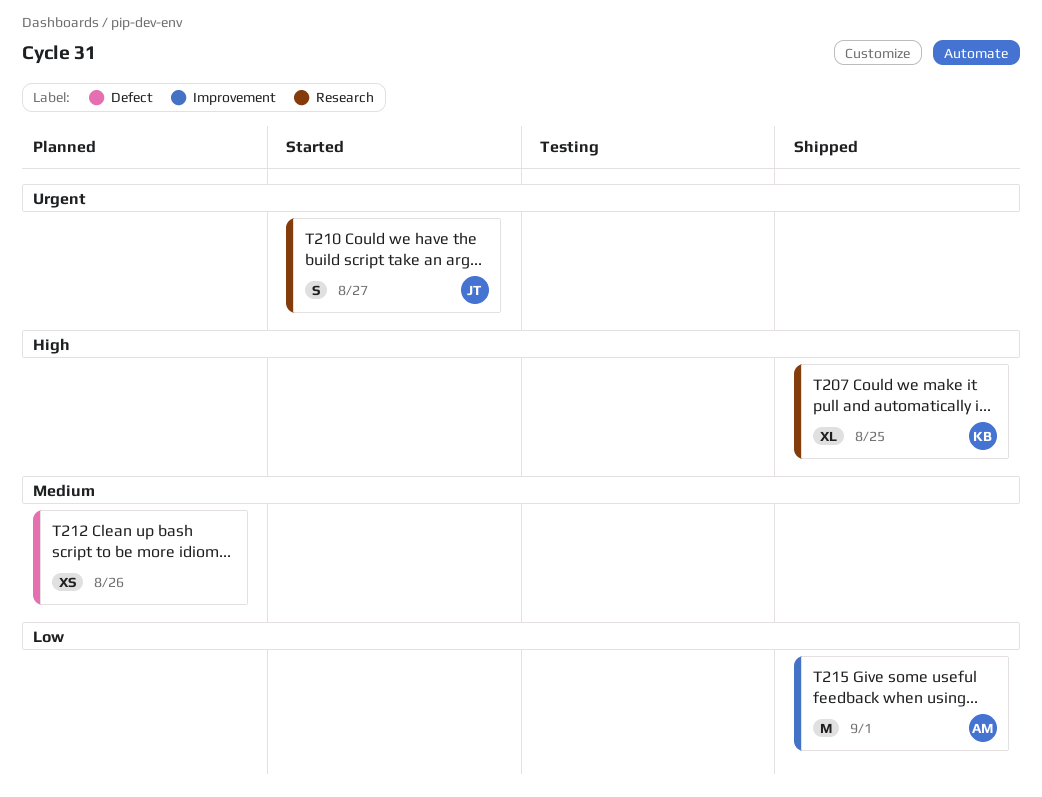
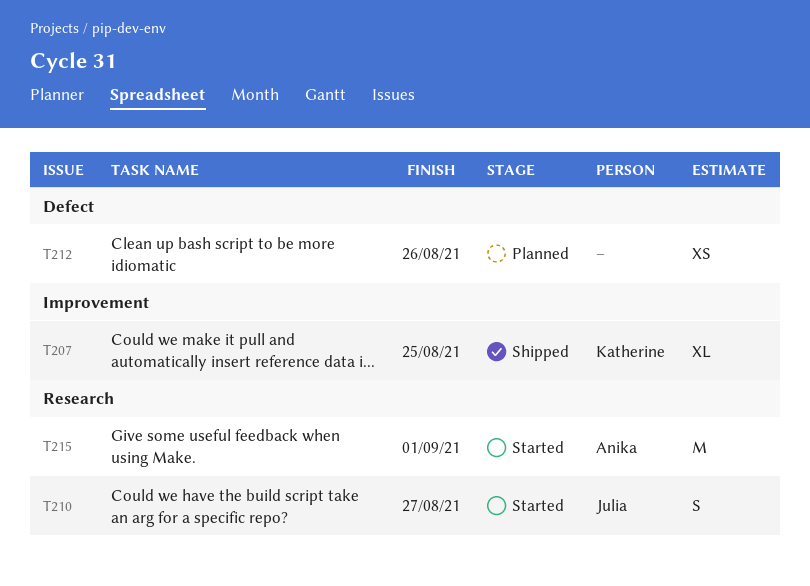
T207, label: Research -> Improvement
T215, status: Shipped -> Started
T215, label: Improvement -> Research

